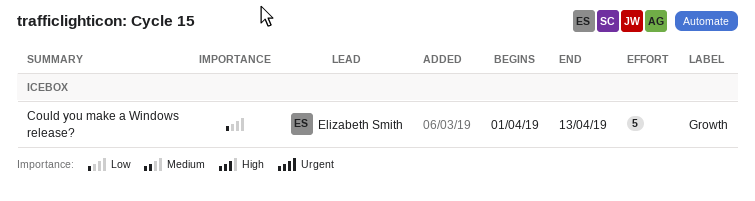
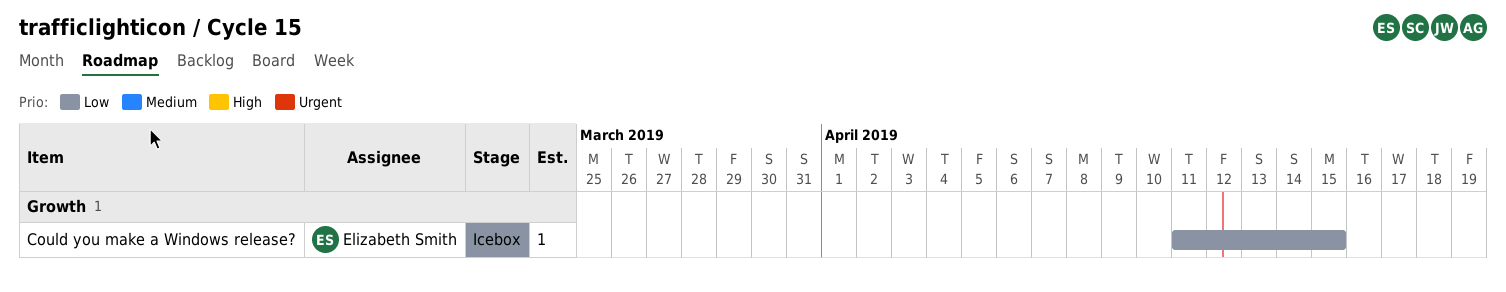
Could you make a Windows release?, estimate: 5 -> 1
Could you make a Windows release?, start: Apr 1 -> Apr 11
Could you make a Windows release?, due: Apr 13 -> Apr 15

